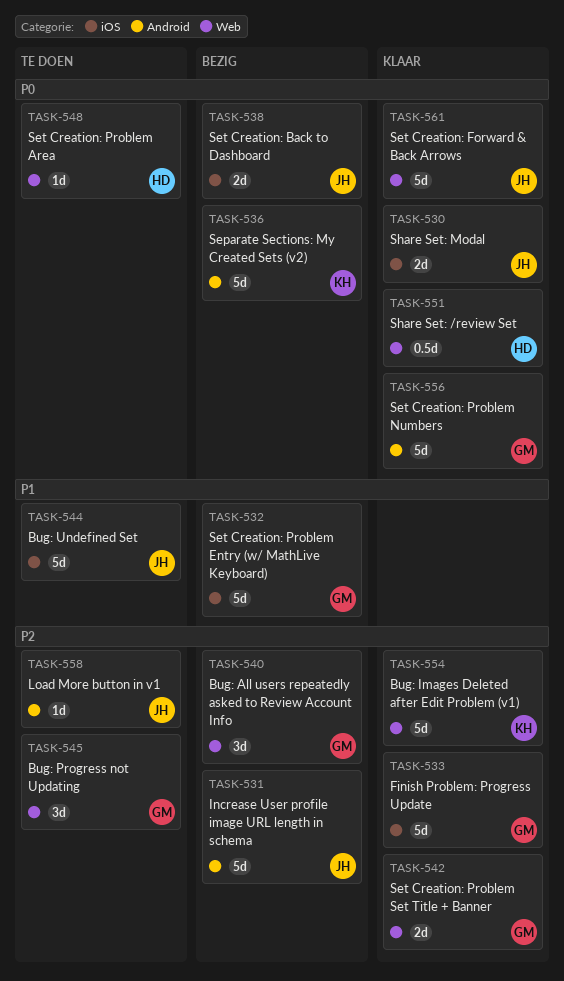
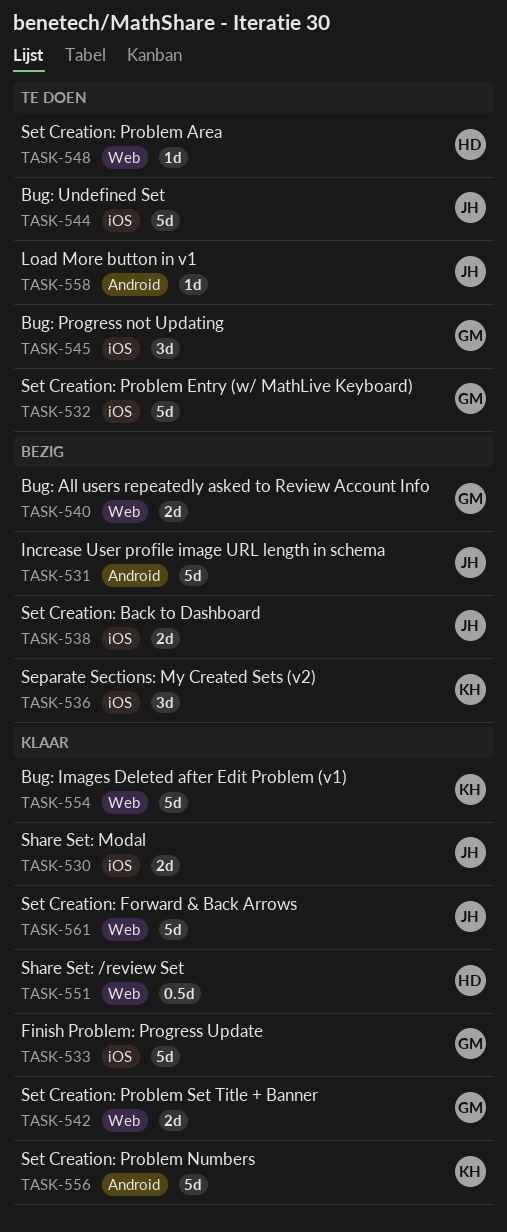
TASK-532, status: Bezig -> Te doen
TASK-536, label: Android -> iOS
TASK-536, estimate: 5d -> 3d
TASK-540, estimate: 3d -> 2d
TASK-545, label: Web -> iOS
TASK-556, owner: GM -> KH

